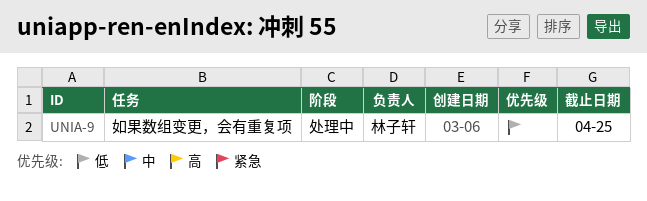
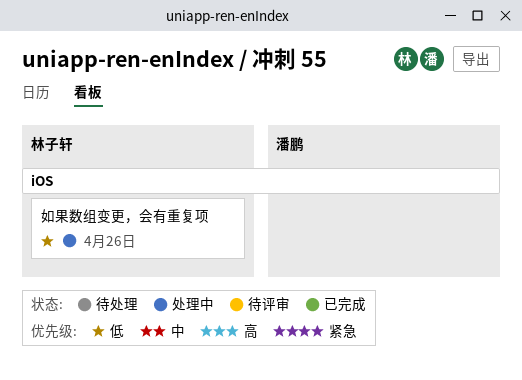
如果数组变更，会有重复项, due: Apr 25 -> Apr 26

